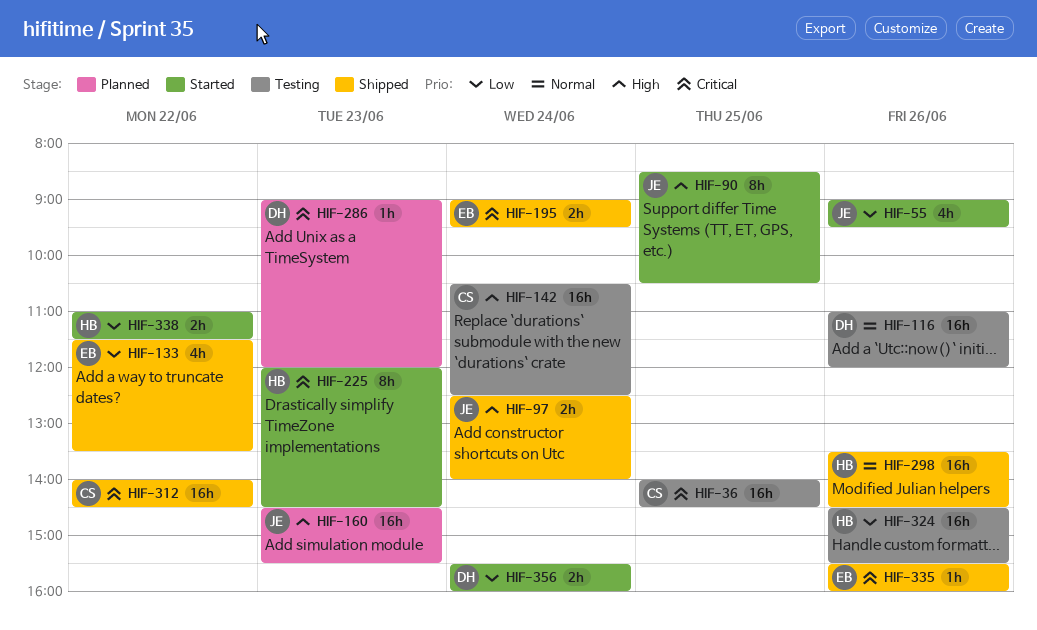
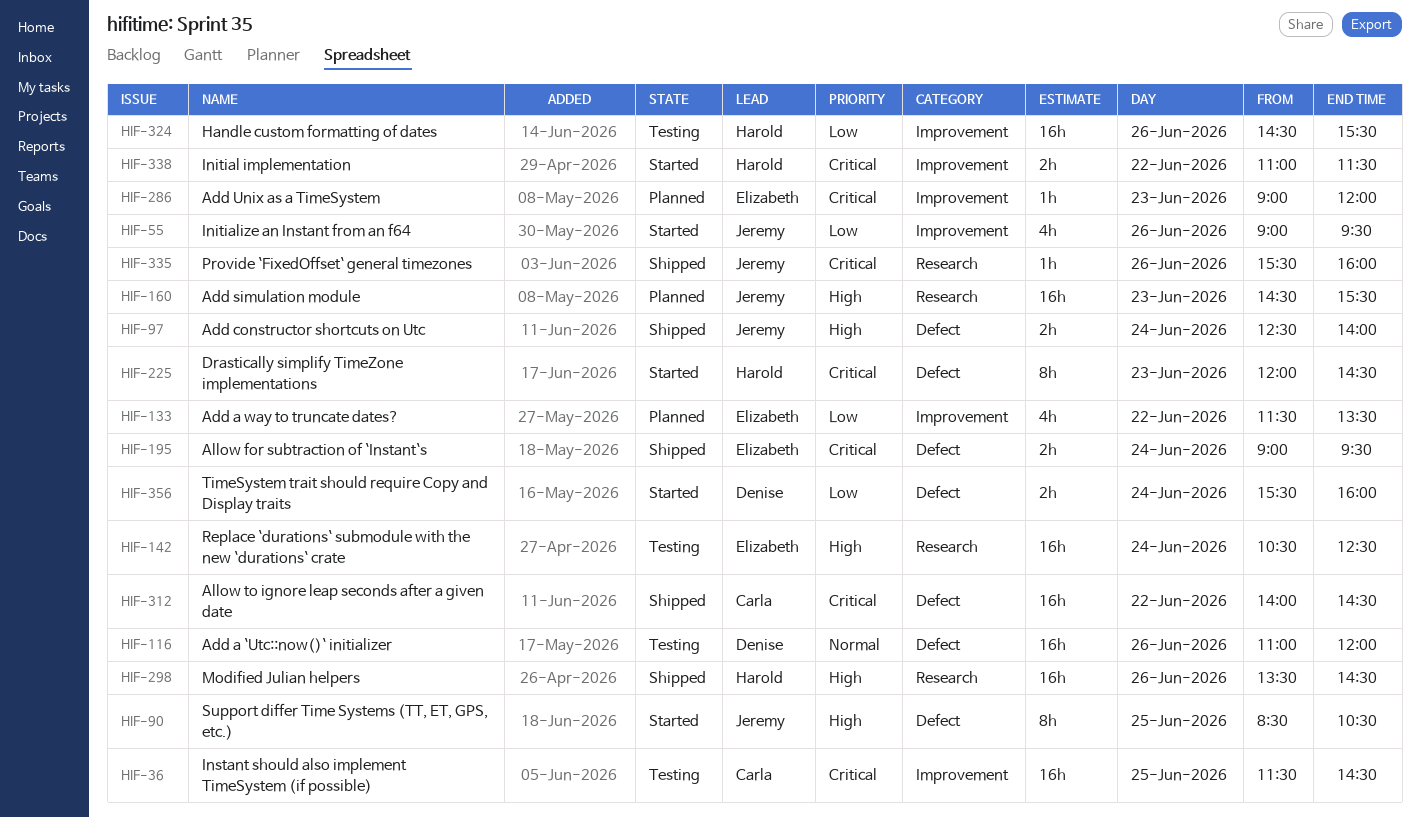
HIF-36, begins: 14:00 -> 11:30
HIF-133, status: Shipped -> Planned
HIF-142, owner: Carla -> Elizabeth
HIF-286, owner: Denise -> Elizabeth
HIF-298, priority: Normal -> High
HIF-335, owner: Elizabeth -> Jeremy
HIF-338, priority: Low -> Critical

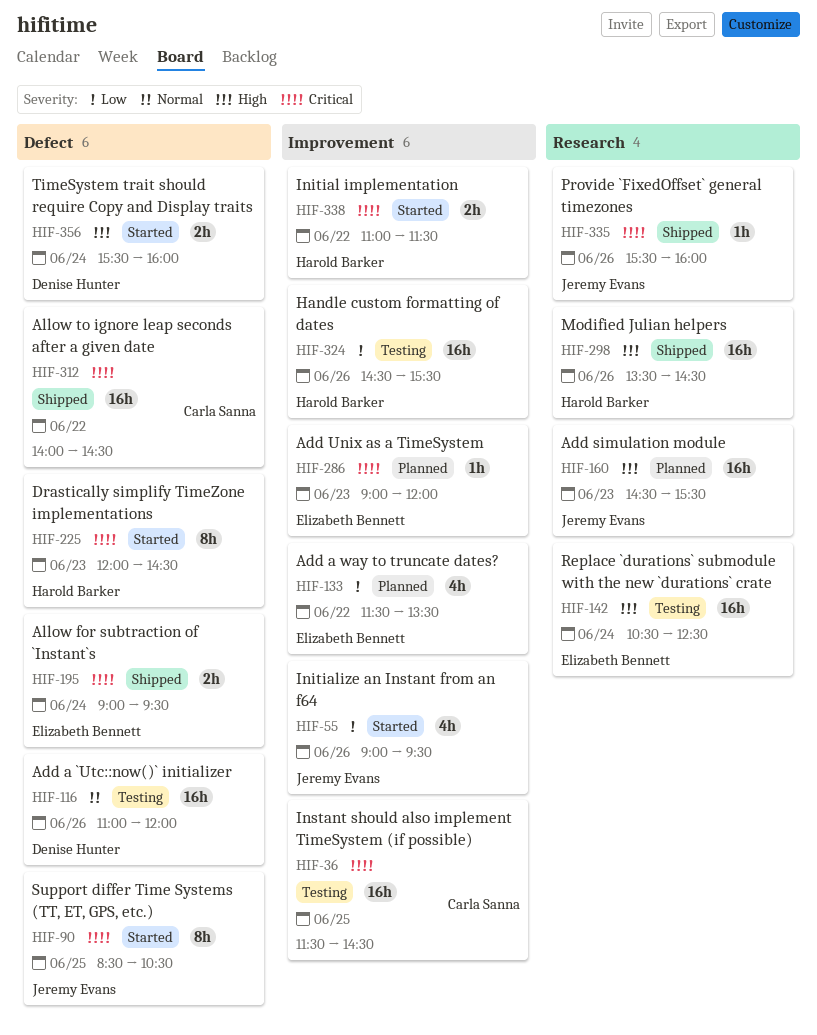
HIF-90, priority: High -> Critical
HIF-97: present -> none
HIF-356, priority: Low -> High

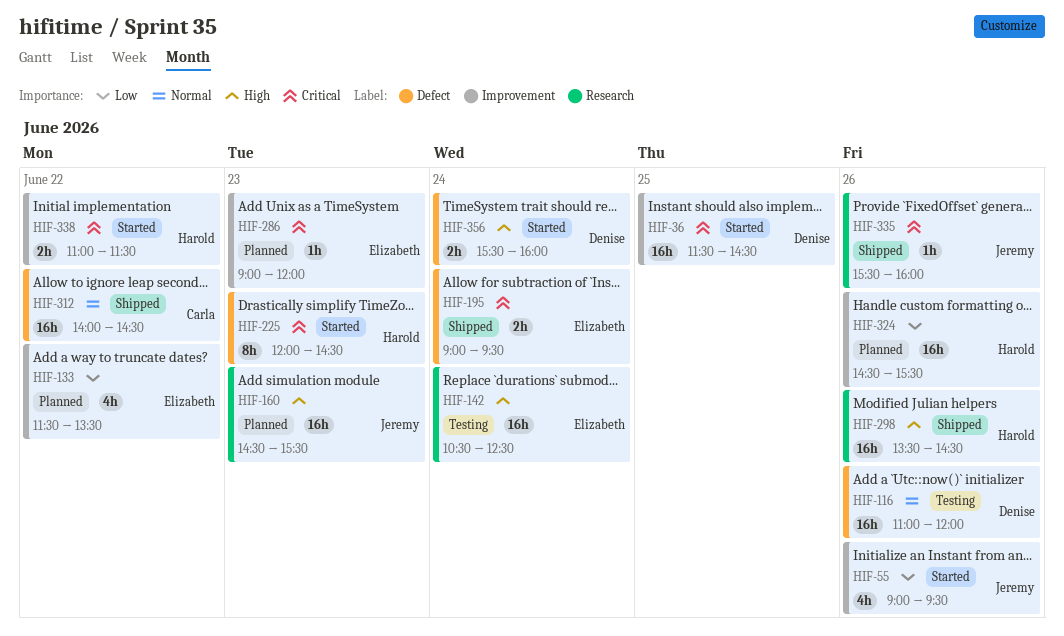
HIF-36, status: Testing -> Started
HIF-36, owner: Carla Sanna -> Denise Hunter
HIF-90: present -> none
HIF-312, priority: Critical -> Normal
HIF-324, status: Testing -> Planned

